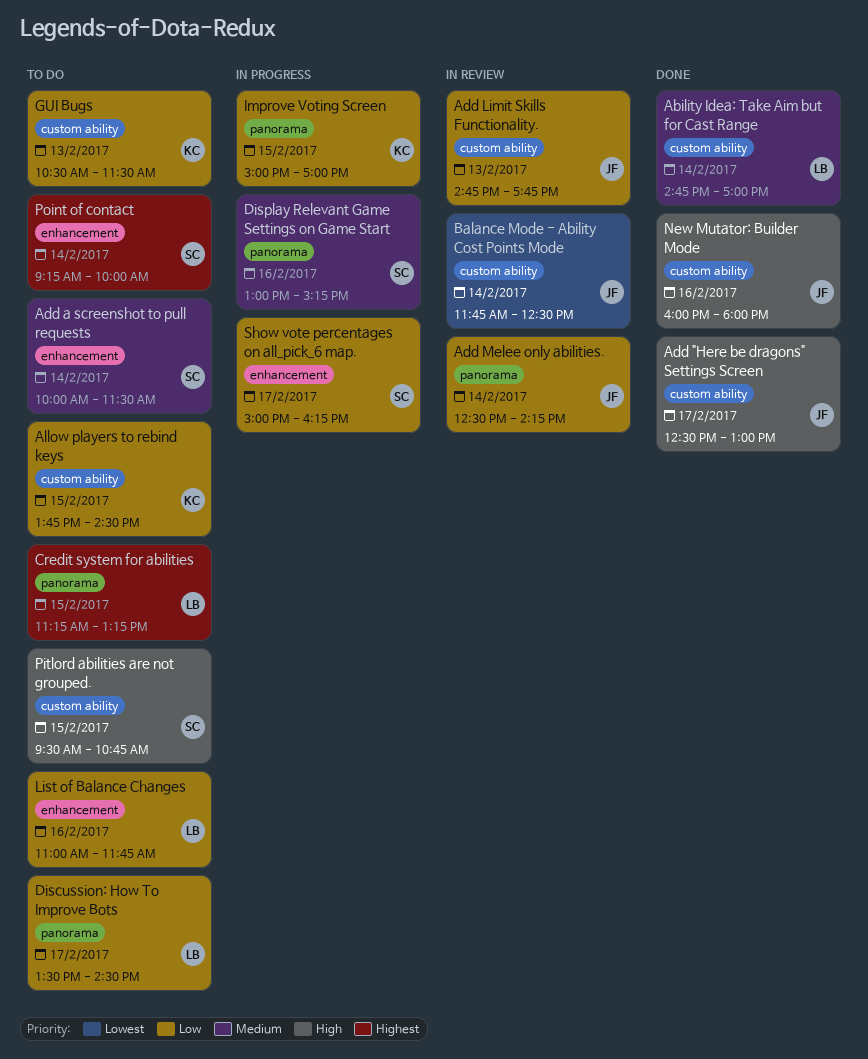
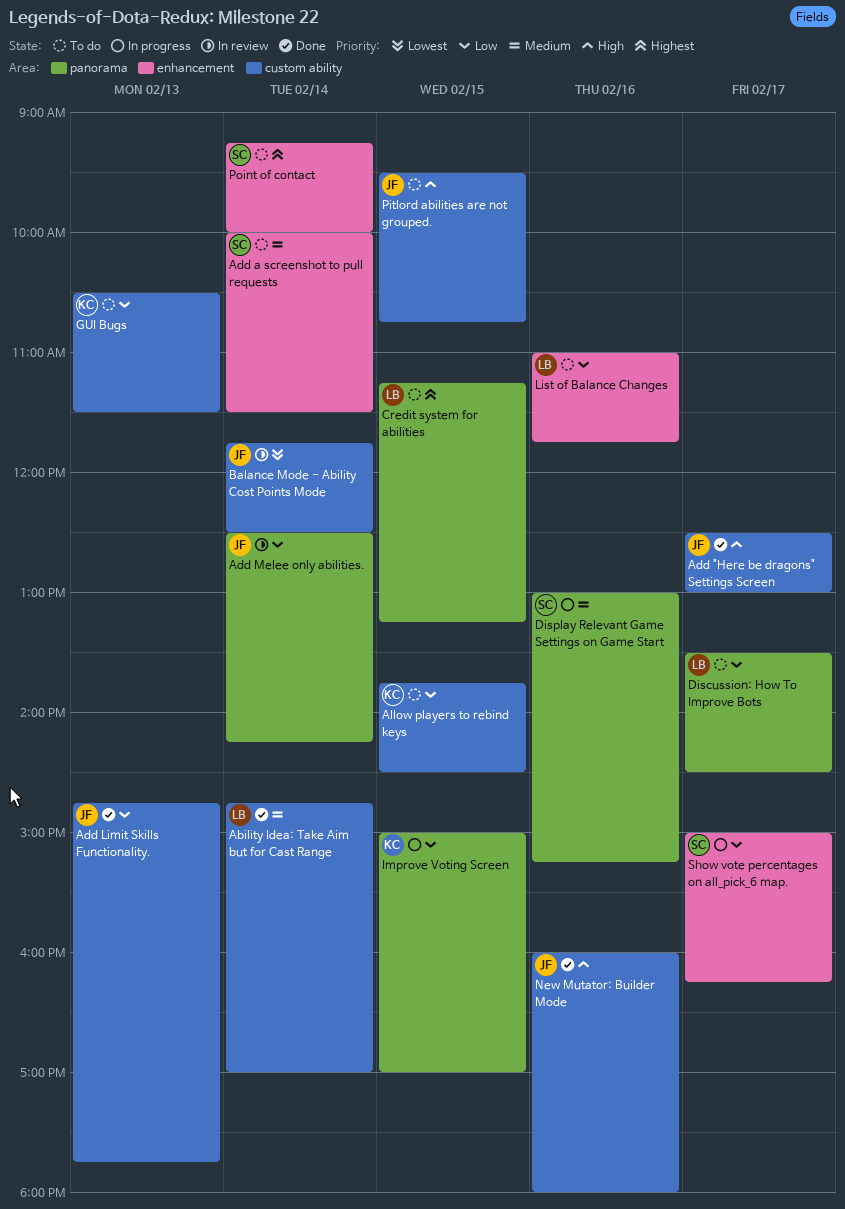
Add Limit Skills Functionality., status: In review -> Done
Pitlord abilities are not grouped., owner: SC -> JF

